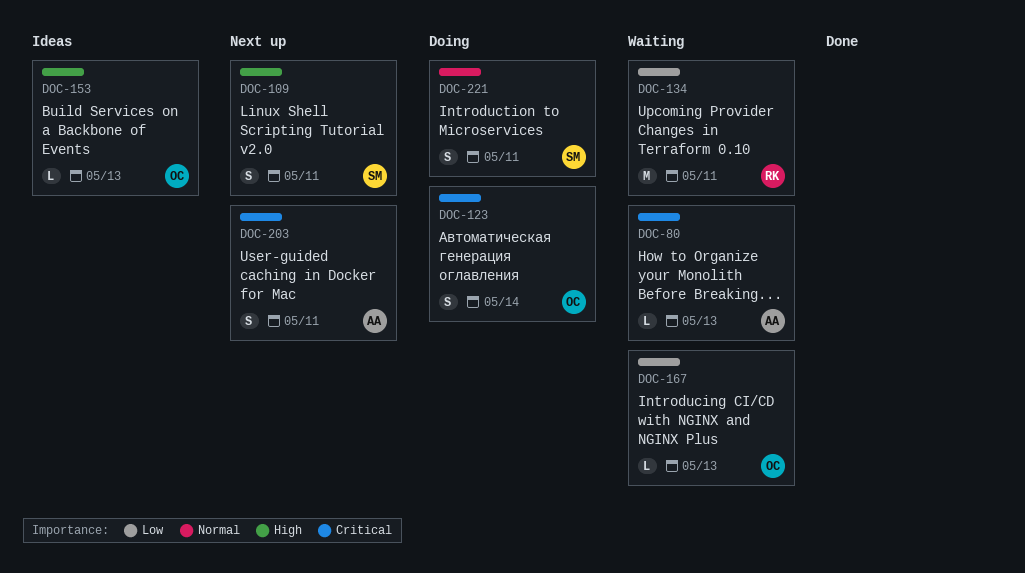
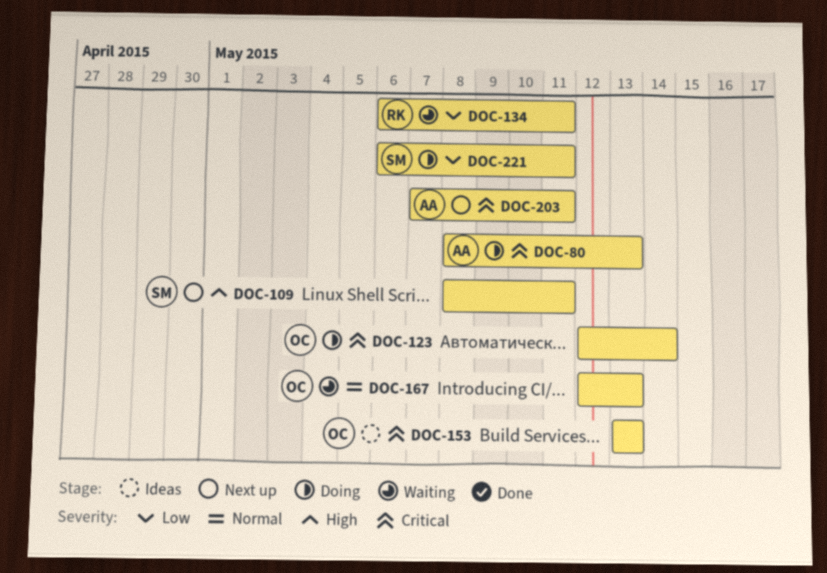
DOC-80, status: Waiting -> Doing
DOC-153, priority: High -> Critical
DOC-167, priority: Low -> Normal
DOC-221, priority: Normal -> Low

